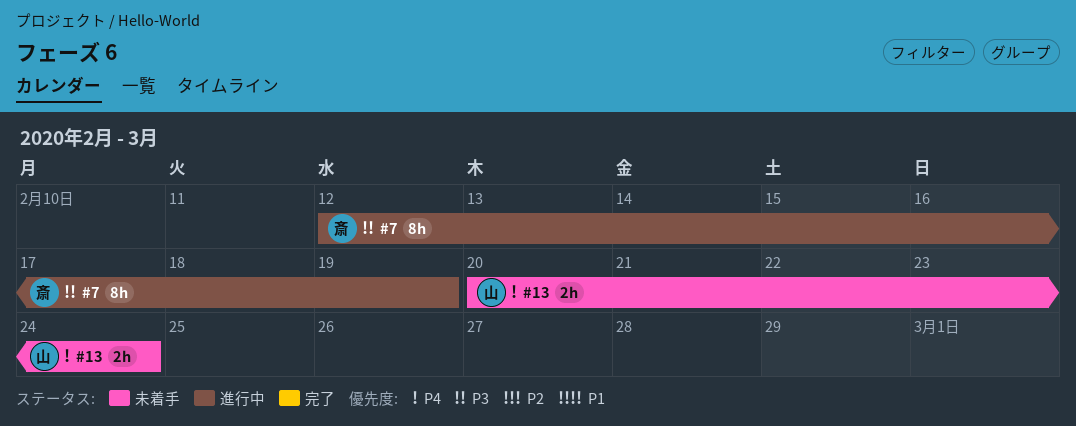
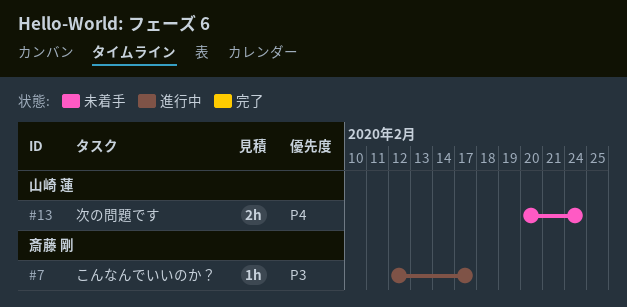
#7, estimate: 8h -> 1h
#7, due: Feb 19 -> Feb 17

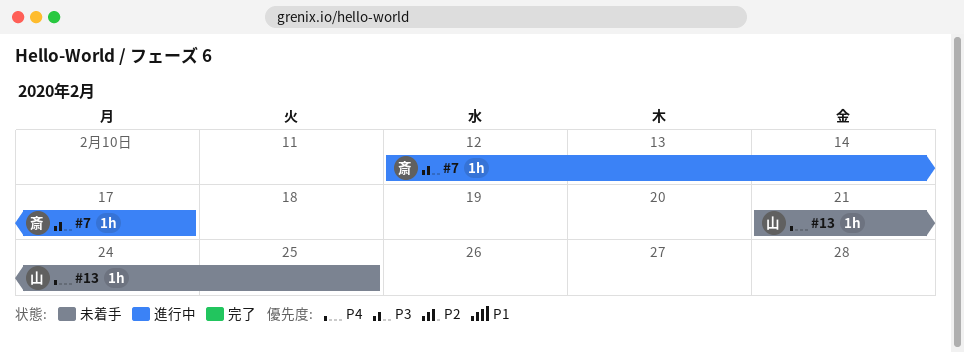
#13, estimate: 2h -> 1h
#13, start: Feb 20 -> Feb 21
#13, due: Feb 24 -> Feb 25

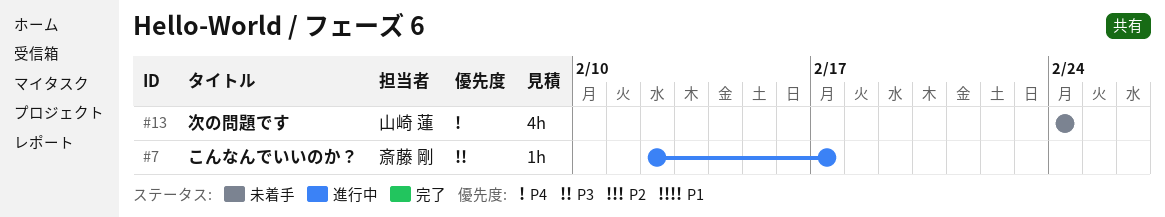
#13, estimate: 1h -> 4h
#13, start: Feb 21 -> Feb 24
#13, due: Feb 25 -> Feb 24

